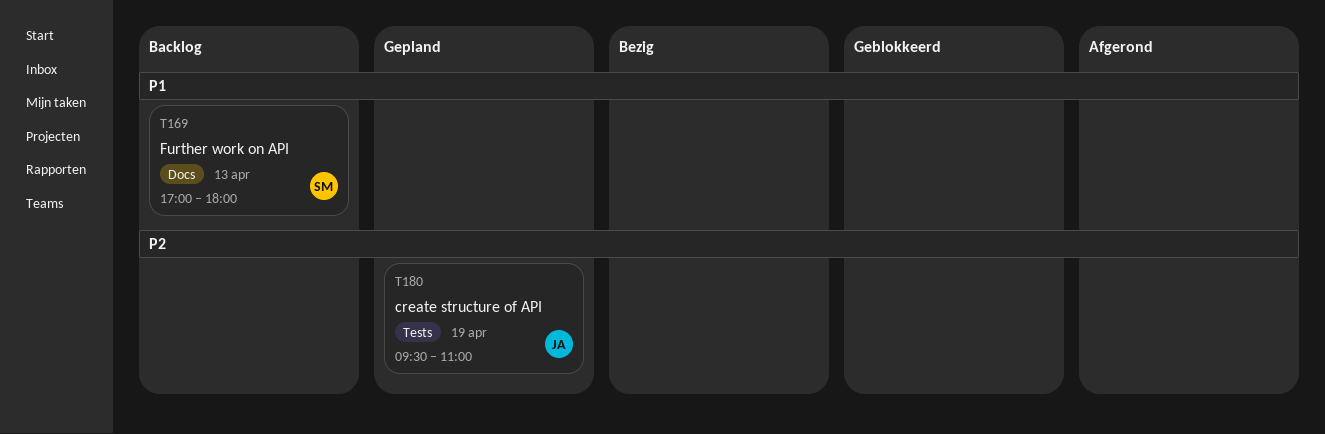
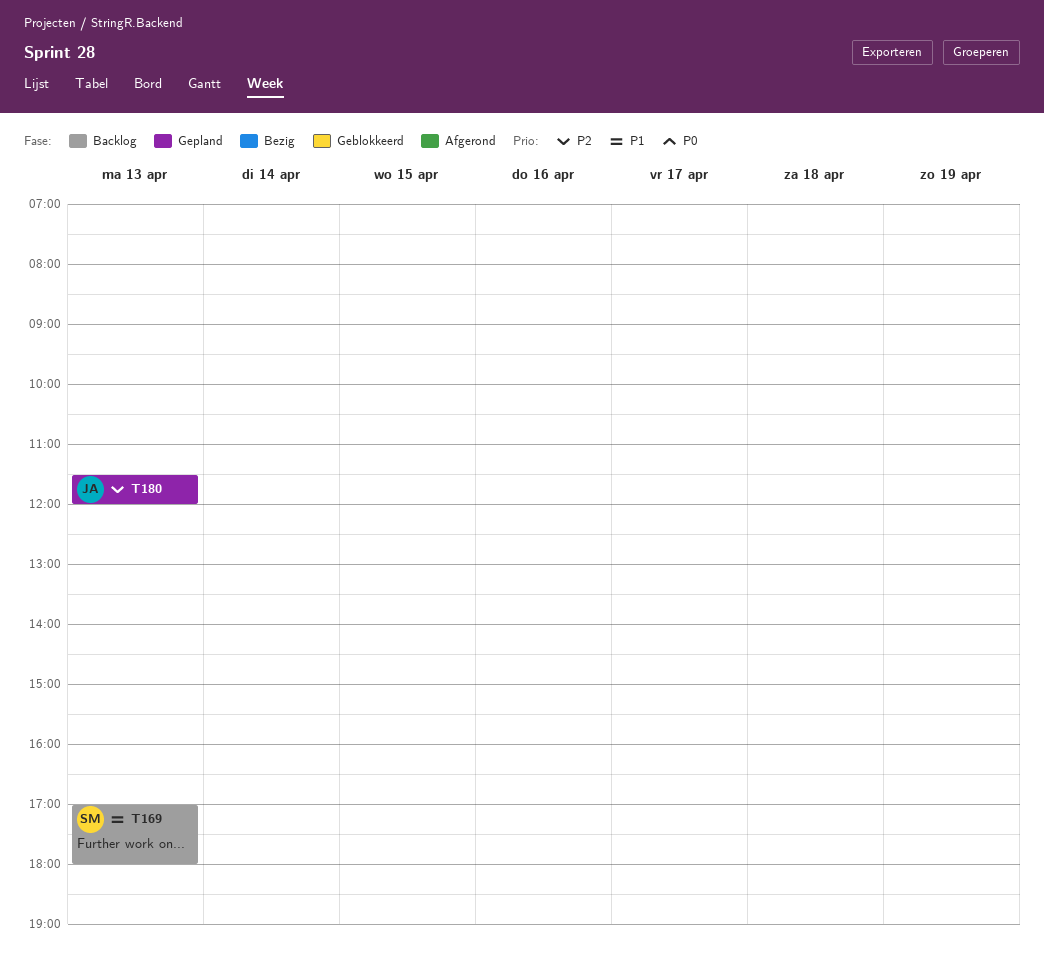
T180, day: Apr 19 -> Apr 13
T180, begins: 09:30 -> 11:30
T180, ends: 11:00 -> 12:00

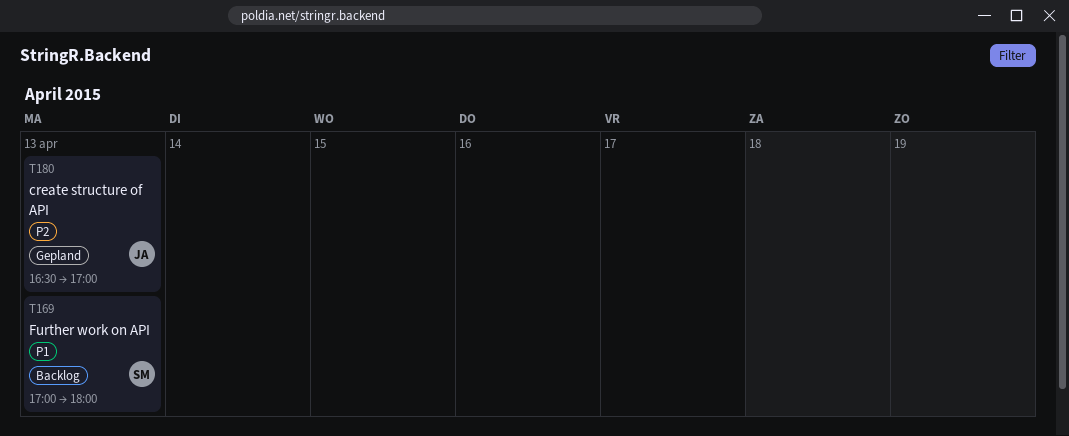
T180, begins: 11:30 -> 16:30
T180, ends: 12:00 -> 17:00

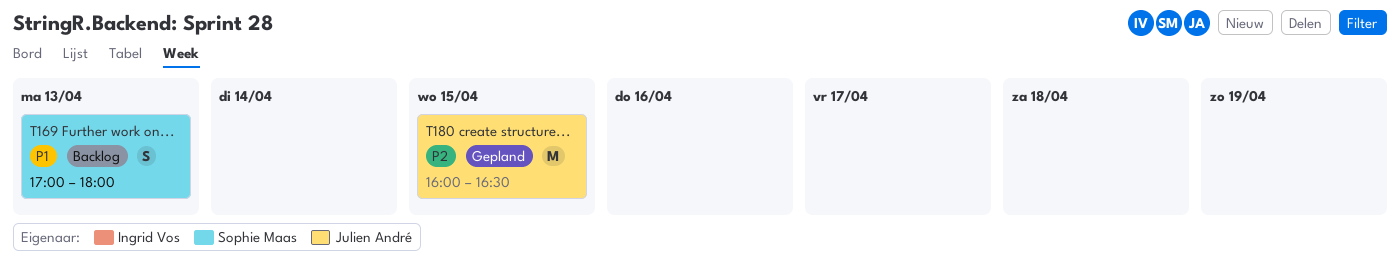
T180, day: Apr 13 -> Apr 15
T180, begins: 16:30 -> 16:00
T180, ends: 17:00 -> 16:30

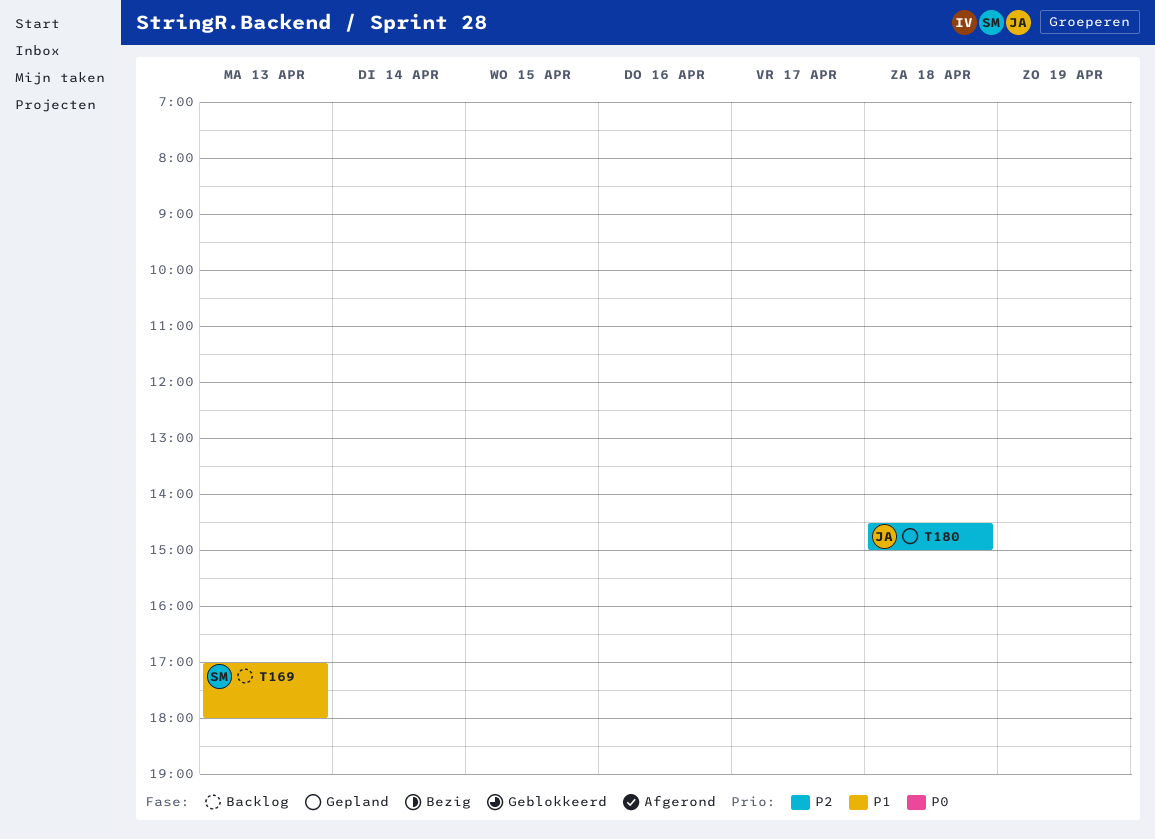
T180, day: Apr 15 -> Apr 18
T180, begins: 16:00 -> 14:30
T180, ends: 16:30 -> 15:00

